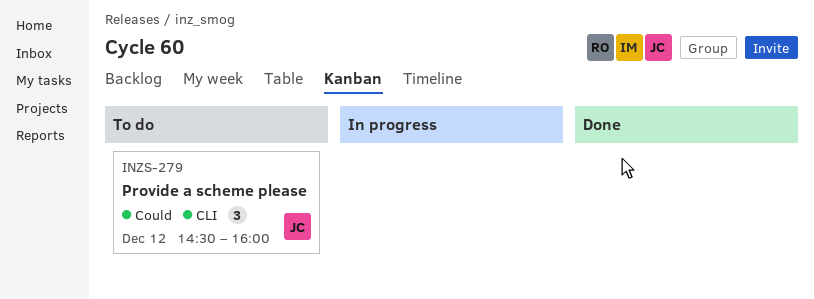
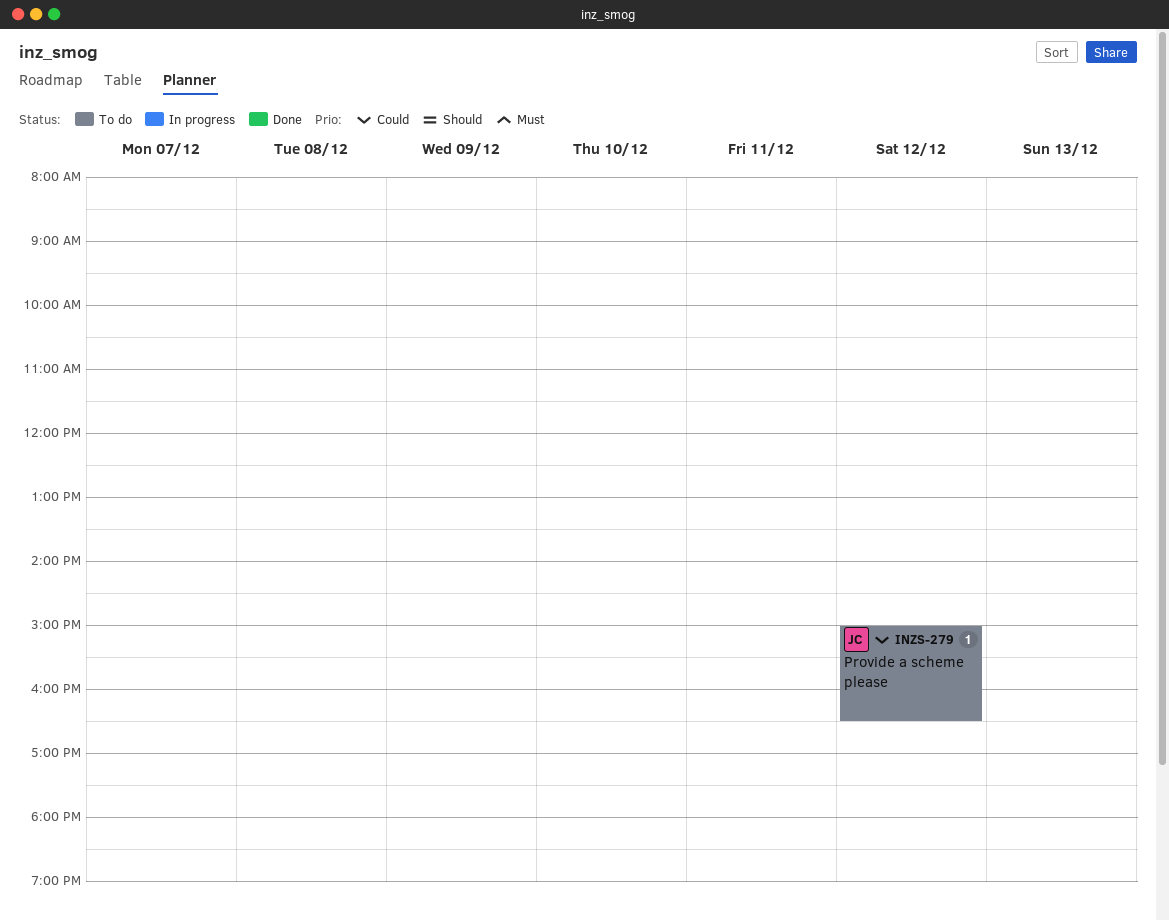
INZS-279, estimate: 3 -> 1
INZS-279, begins: 14:30 -> 15:00
INZS-279, ends: 16:00 -> 16:30

